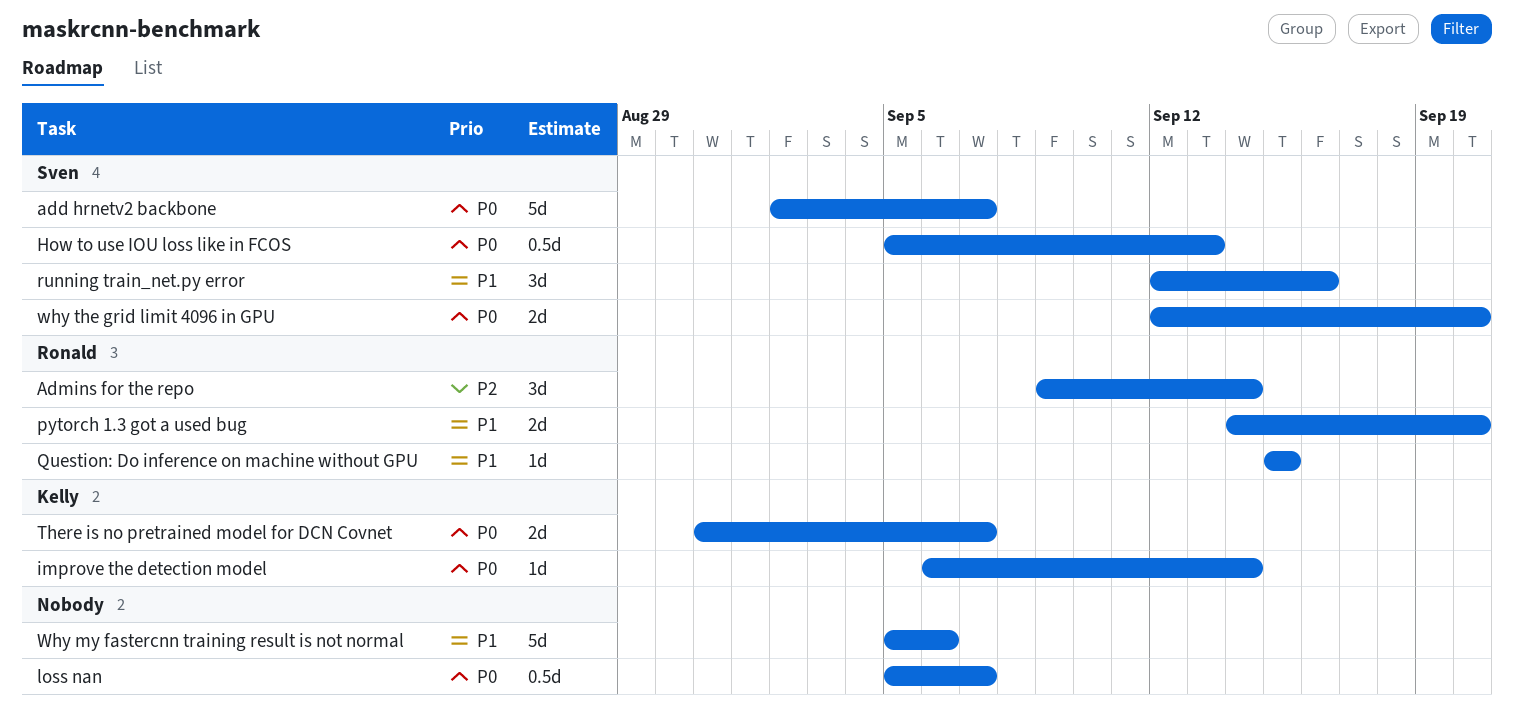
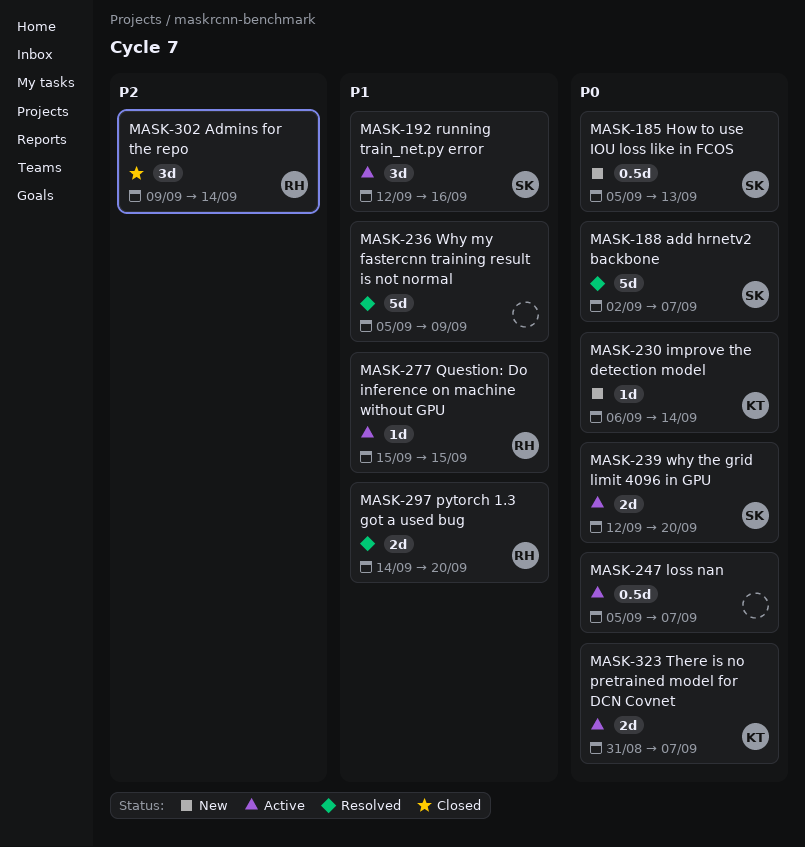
Why my fastercnn training result is not normal, due: Sep 6 -> Sep 9

